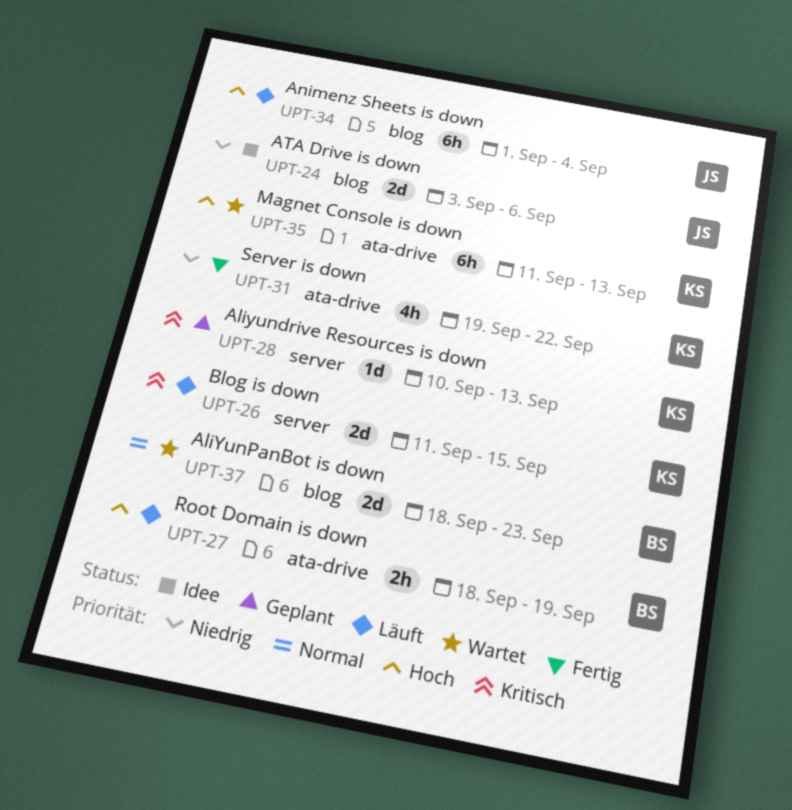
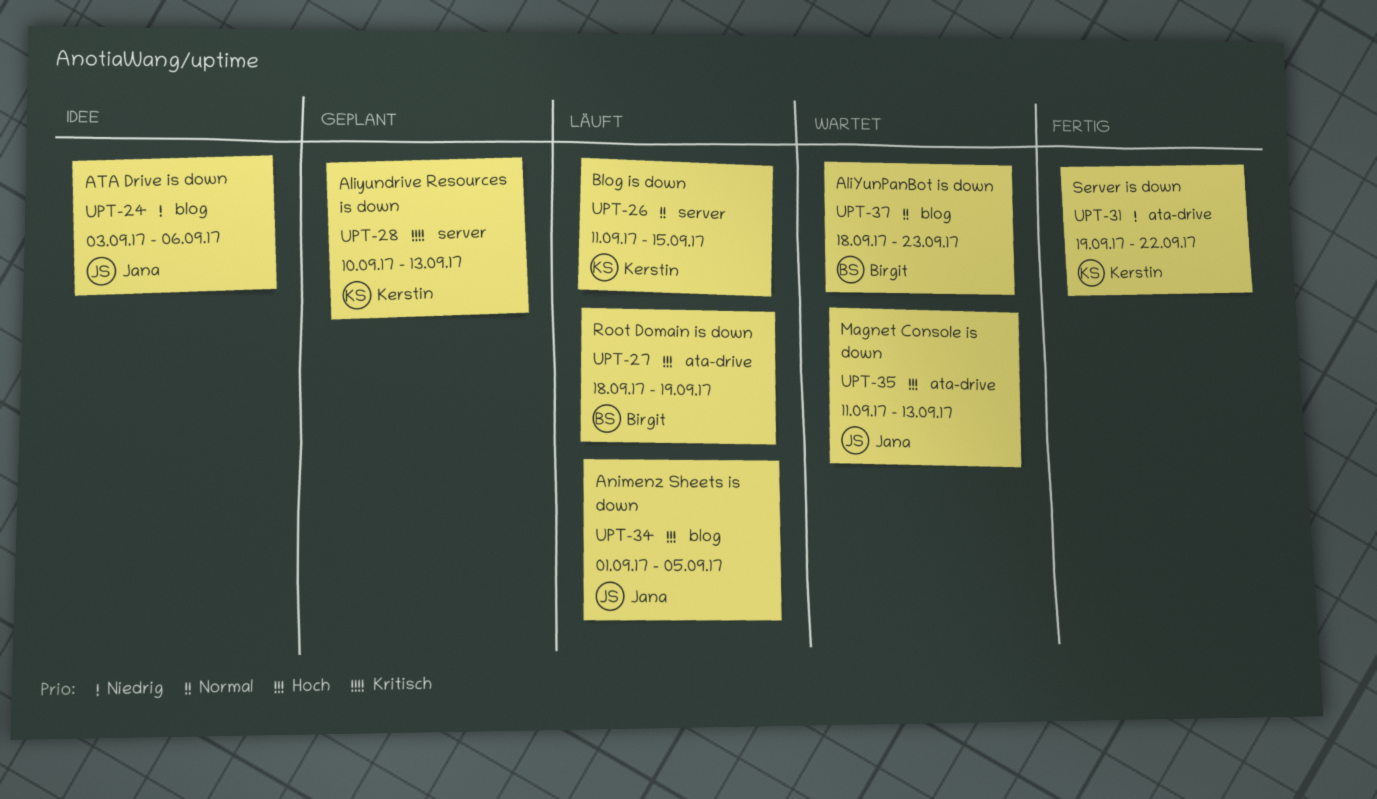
UPT-26, priority: Kritisch -> Normal
UPT-34, due: Sep 4 -> Sep 5
UPT-35, owner: Kerstin -> Jana

